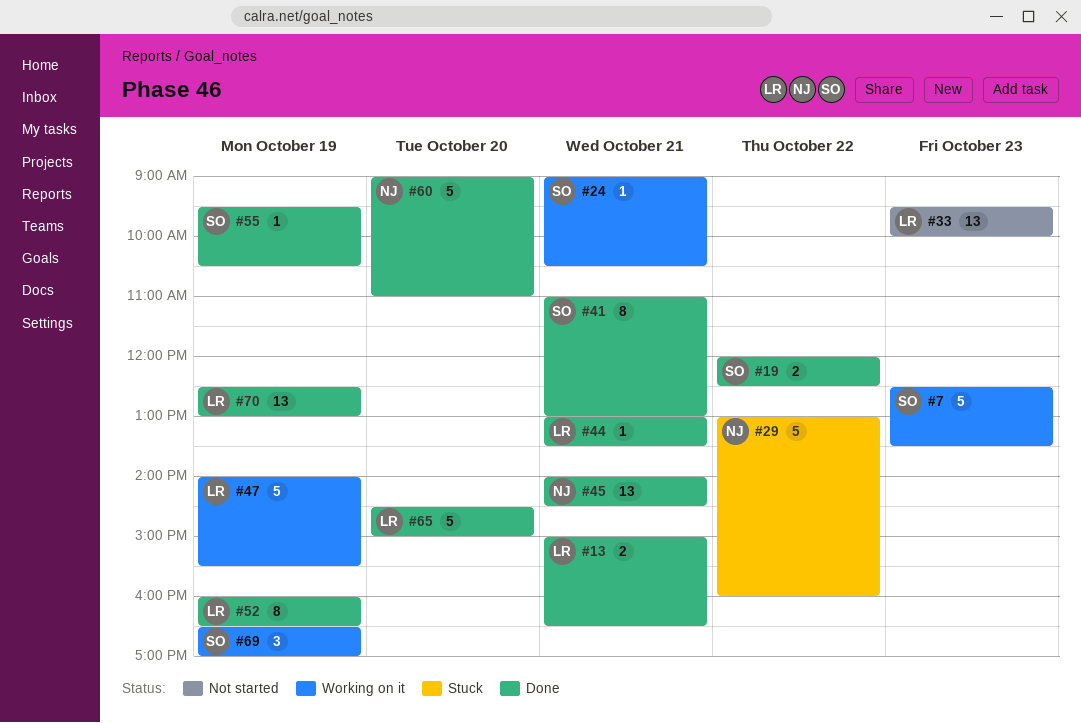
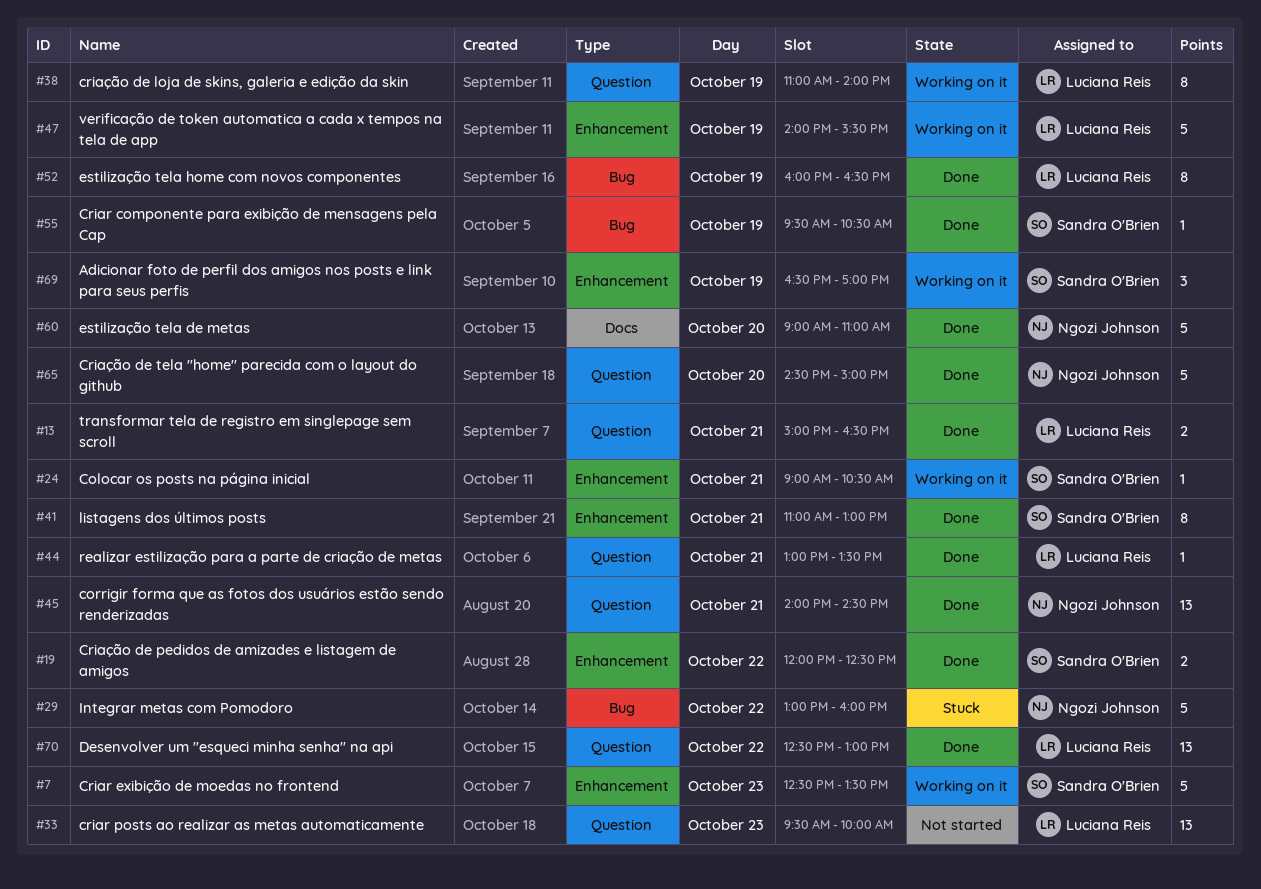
#38: none -> present
#65, owner: Luciana Reis -> Ngozi Johnson
#70, day: Oct 19 -> Oct 22

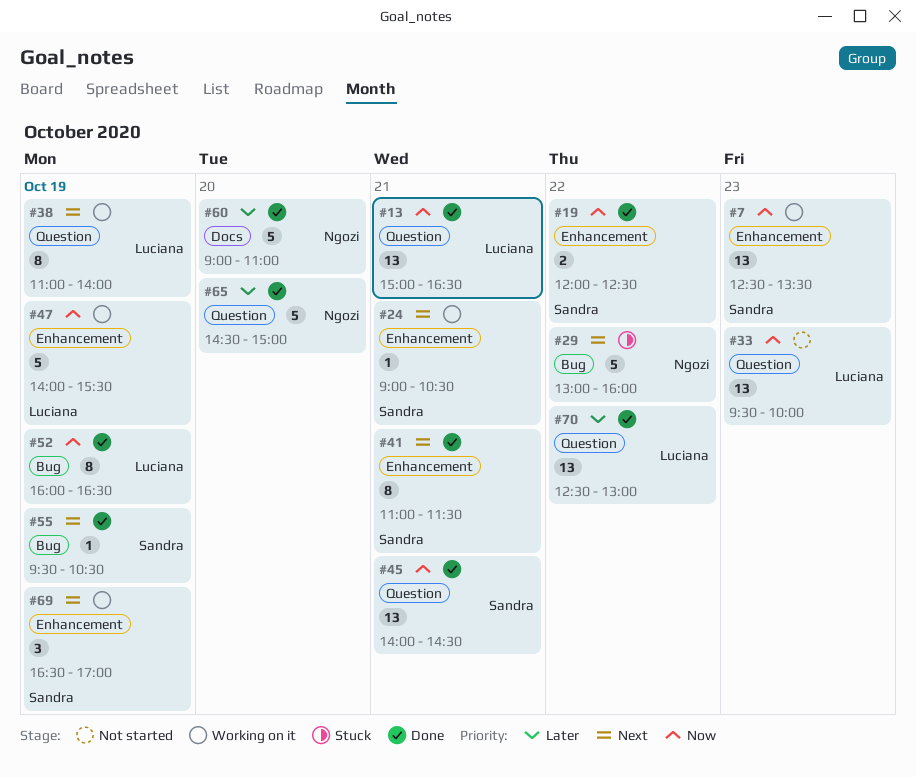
#7, estimate: 5 -> 13
#13, estimate: 2 -> 13
#41, ends: 13:00 -> 11:30
#44: present -> none
#45, owner: Ngozi Johnson -> Sandra O'Brien

